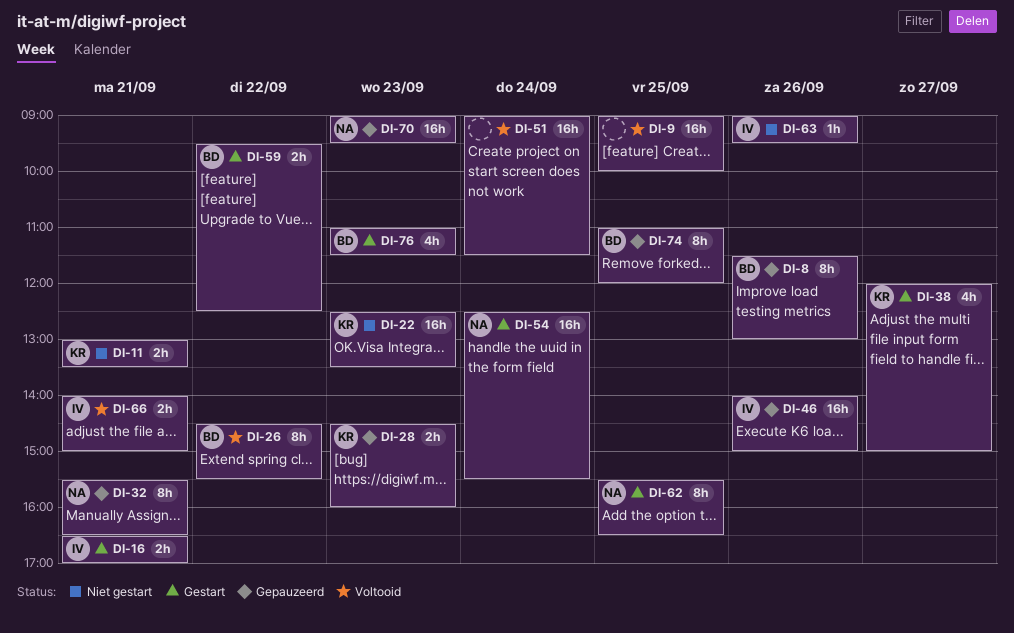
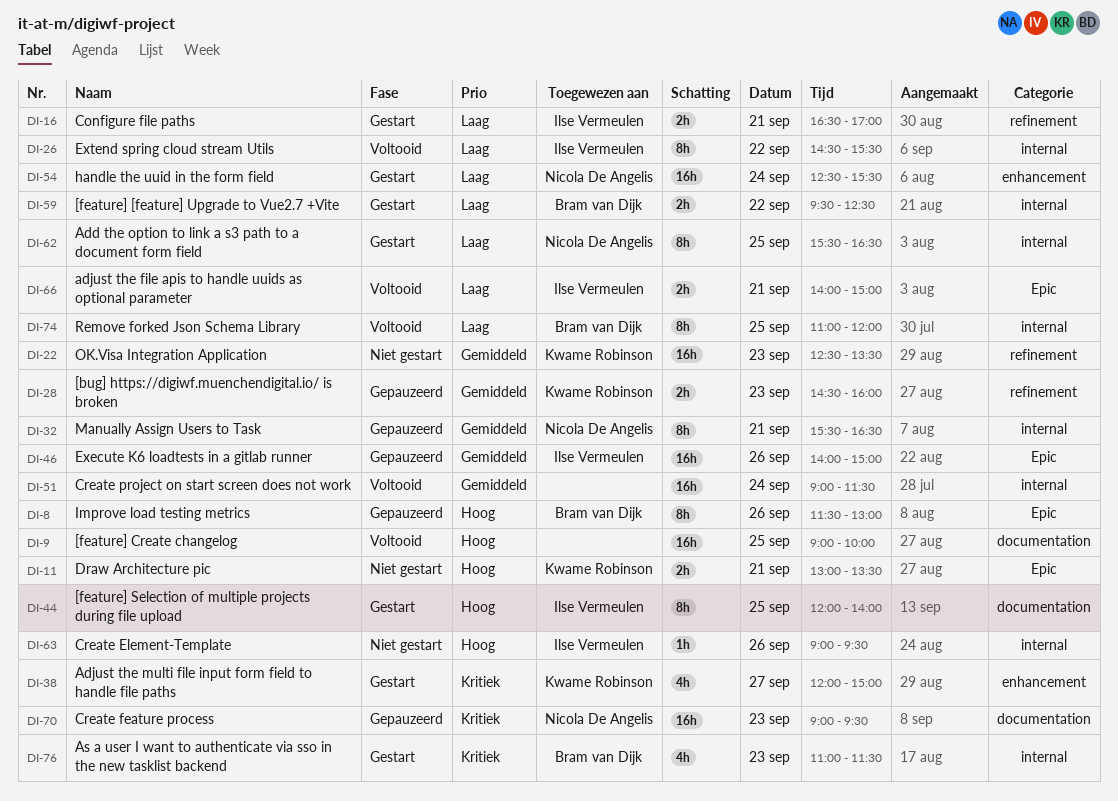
DI-26, owner: Bram van Dijk -> Ilse Vermeulen
DI-44: none -> present
DI-74, status: Gepauzeerd -> Voltooid

